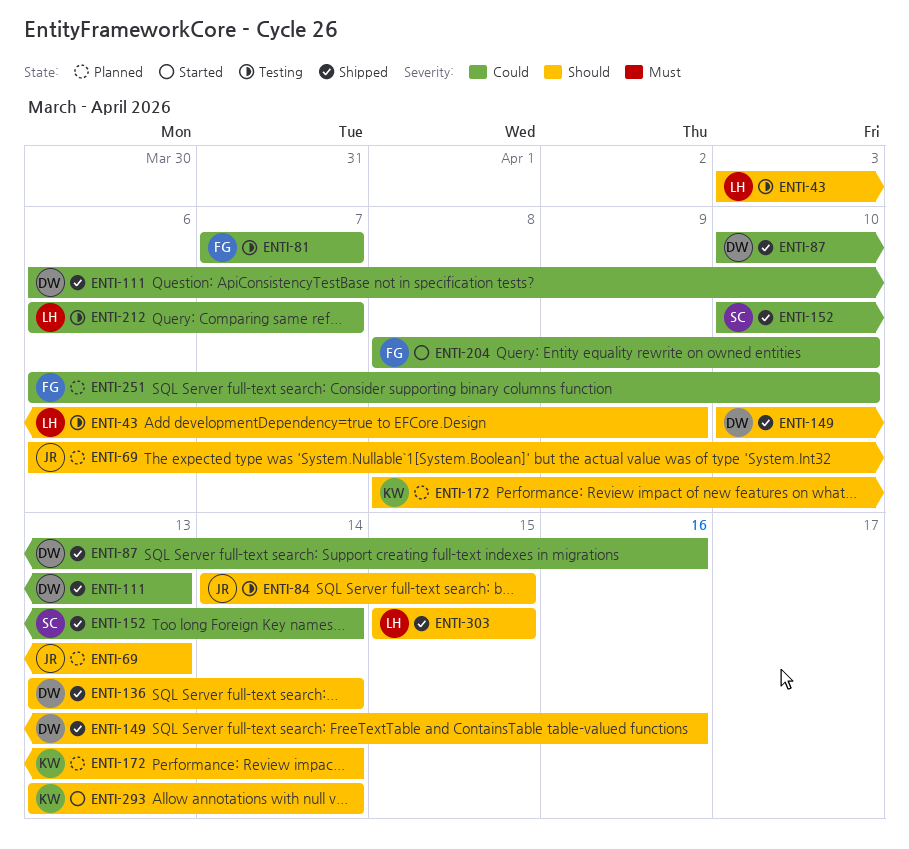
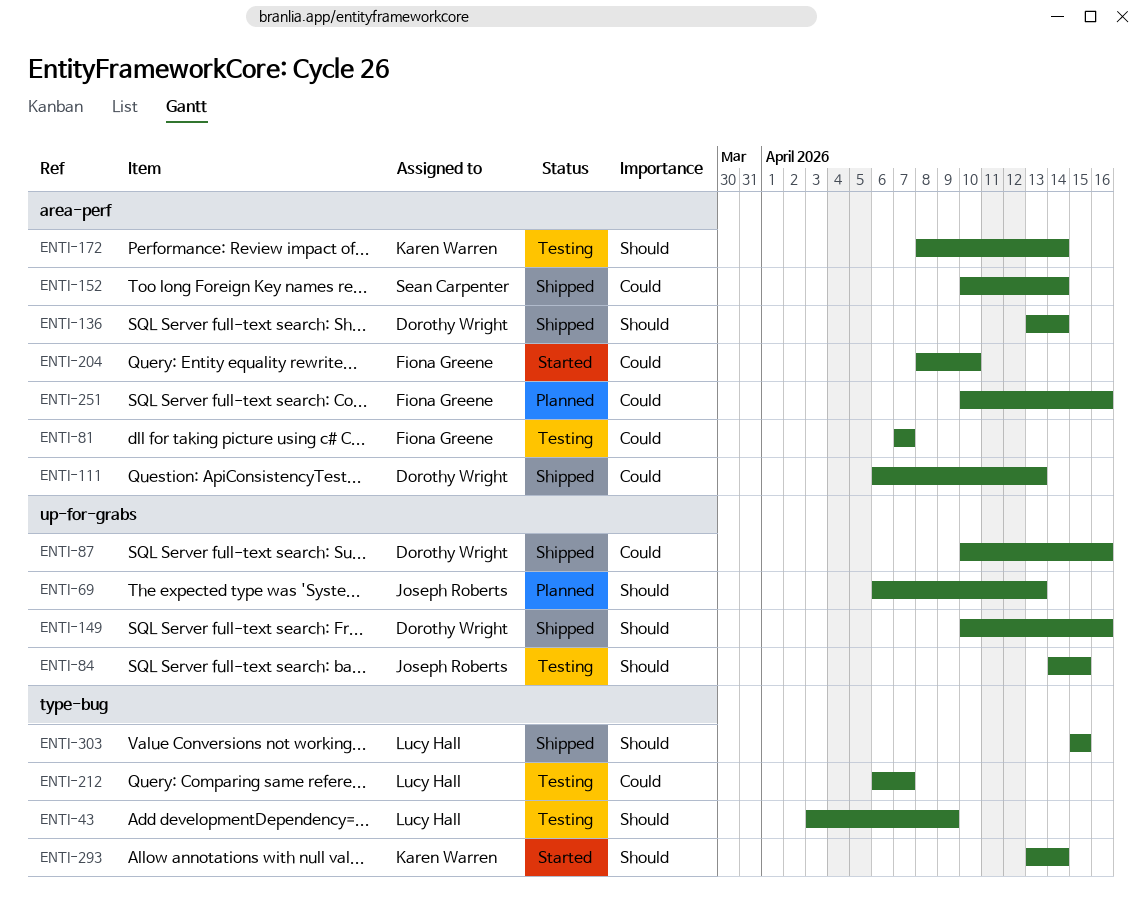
ENTI-172, status: Planned -> Testing
ENTI-251, start: Apr 6 -> Apr 10
ENTI-251, due: Apr 10 -> Apr 16

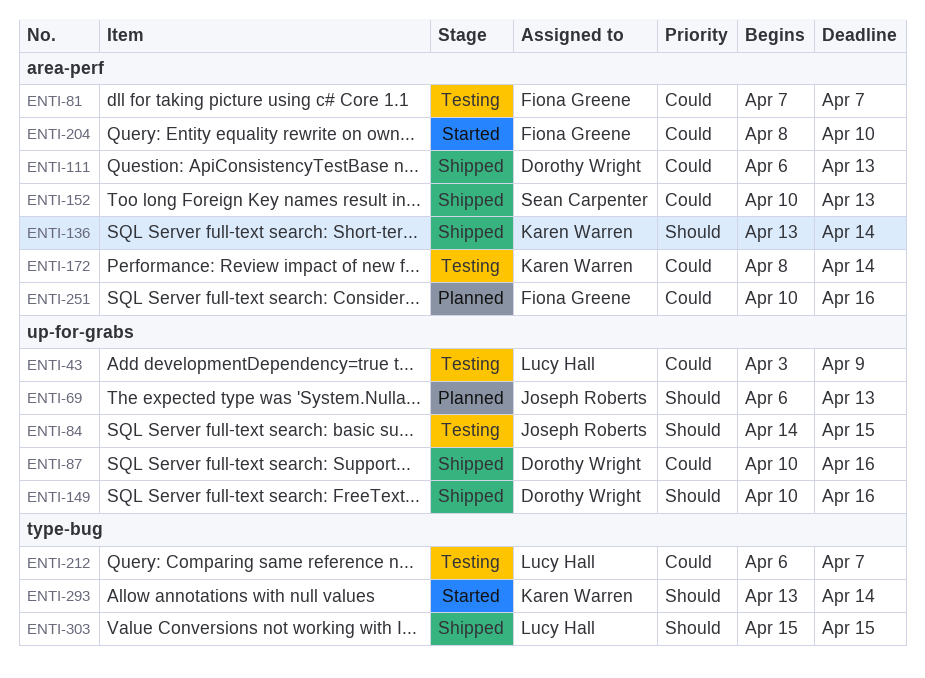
ENTI-43, priority: Should -> Could
ENTI-43, label: type-bug -> up-for-grabs
ENTI-136, owner: Dorothy Wright -> Karen Warren
ENTI-152, due: Apr 14 -> Apr 13
ENTI-172, priority: Should -> Could

